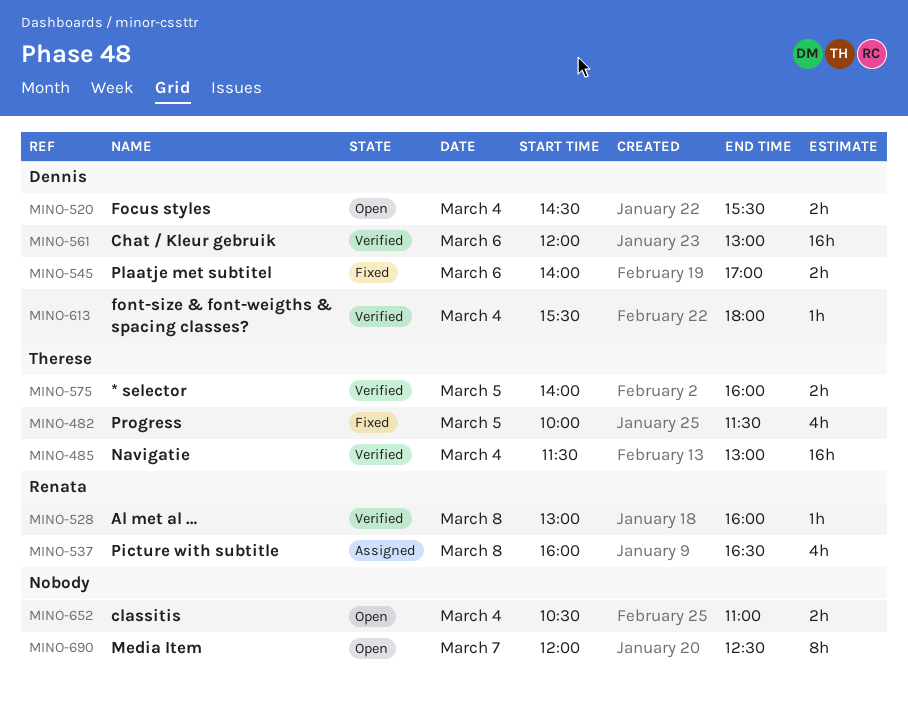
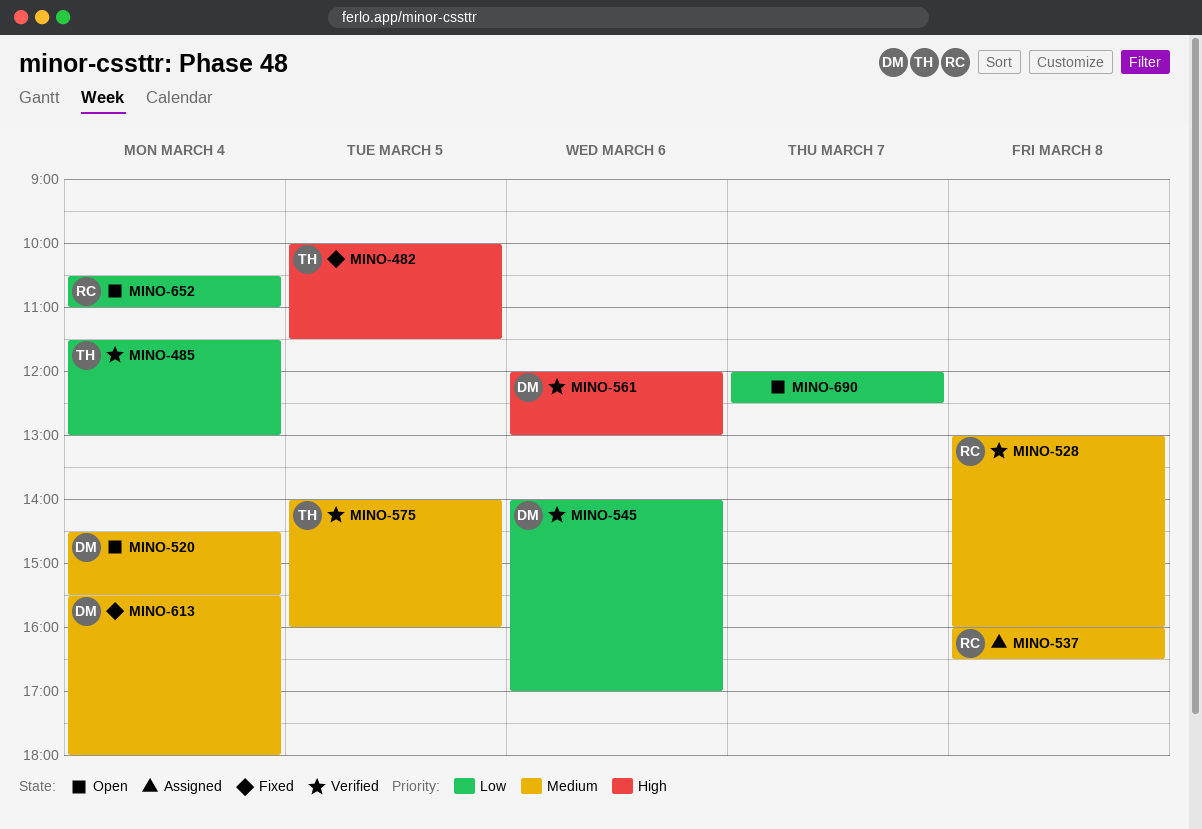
MINO-545, status: Fixed -> Verified
MINO-613, status: Verified -> Fixed
MINO-652, owner: none -> Renata

